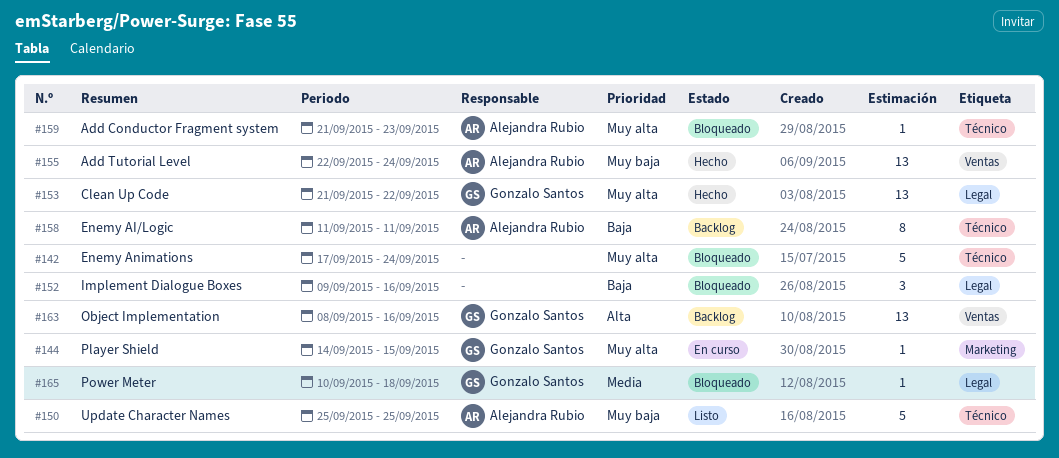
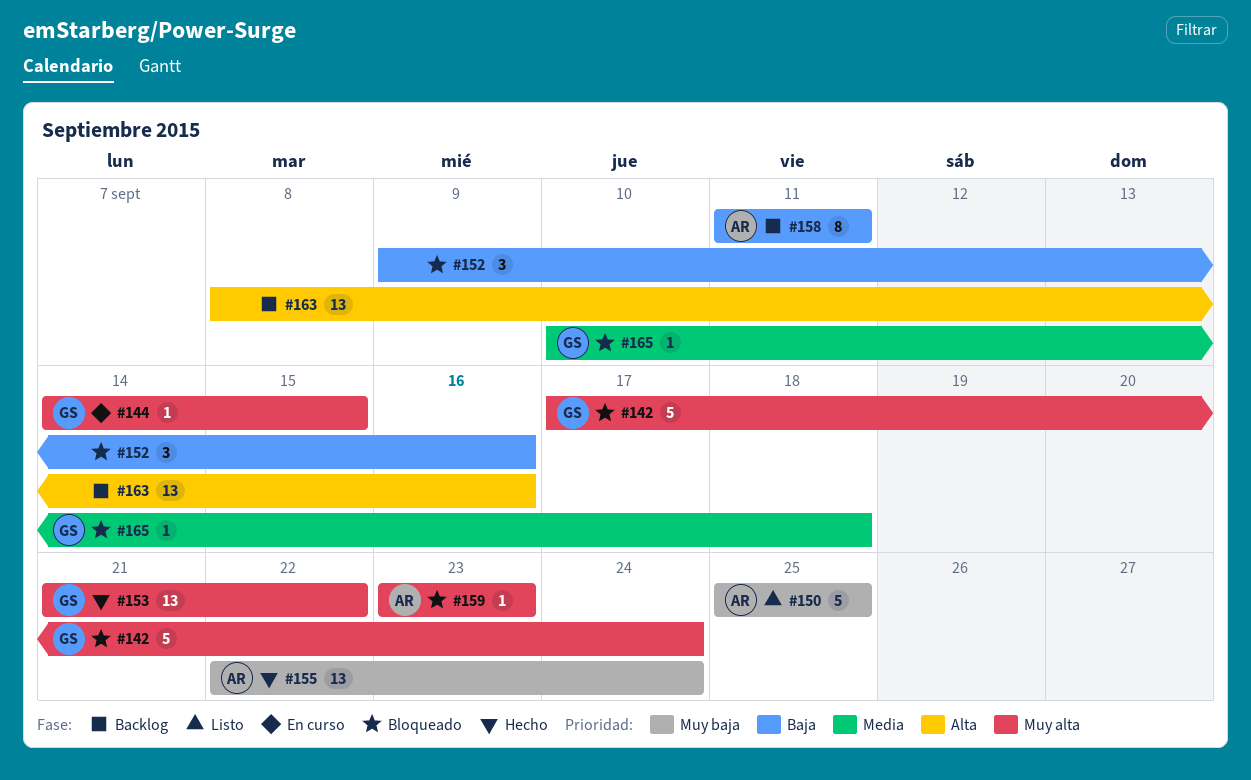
#142, owner: none -> Gonzalo Santos
#159, start: Sep 21 -> Sep 23
#163, owner: Gonzalo Santos -> none

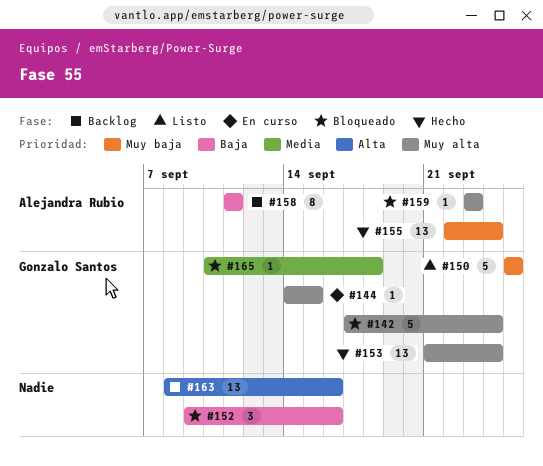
#150, owner: Alejandra Rubio -> Gonzalo Santos
#153, due: Sep 22 -> Sep 24

